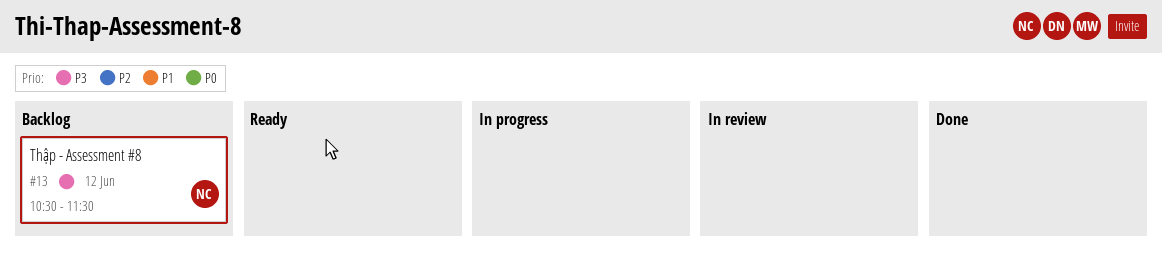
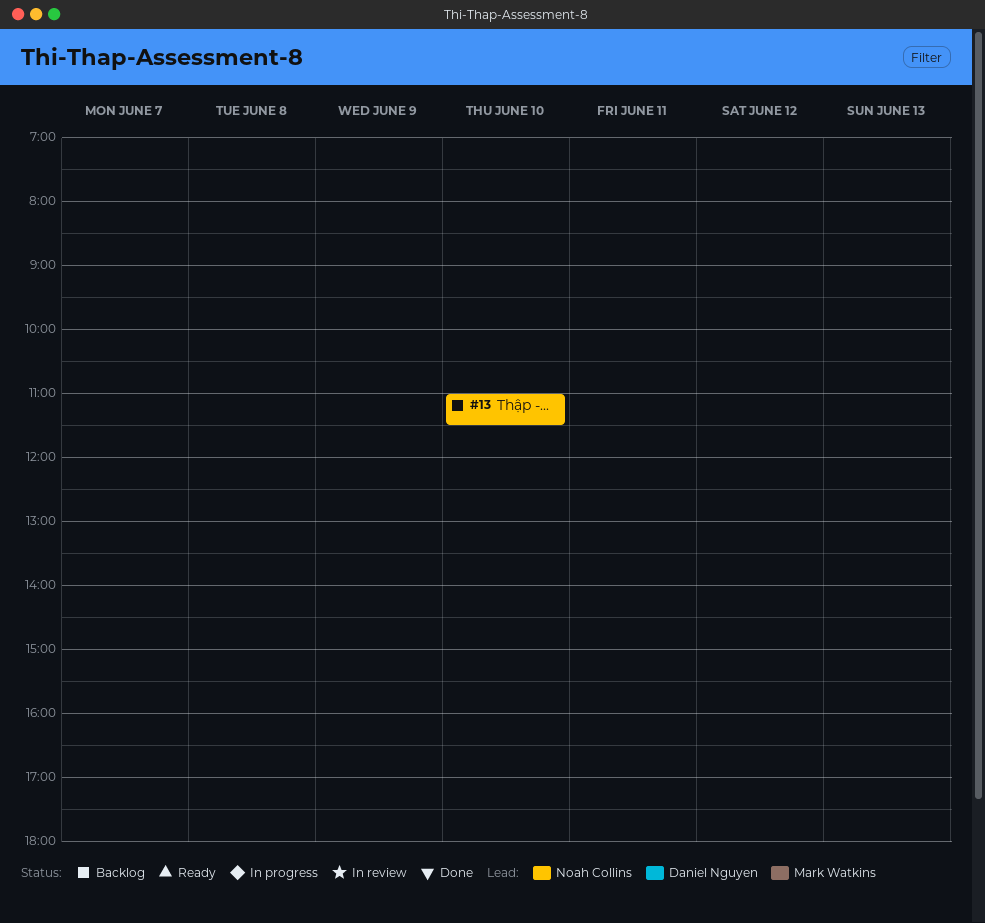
#13, day: Jun 12 -> Jun 10
#13, begins: 10:30 -> 11:00

